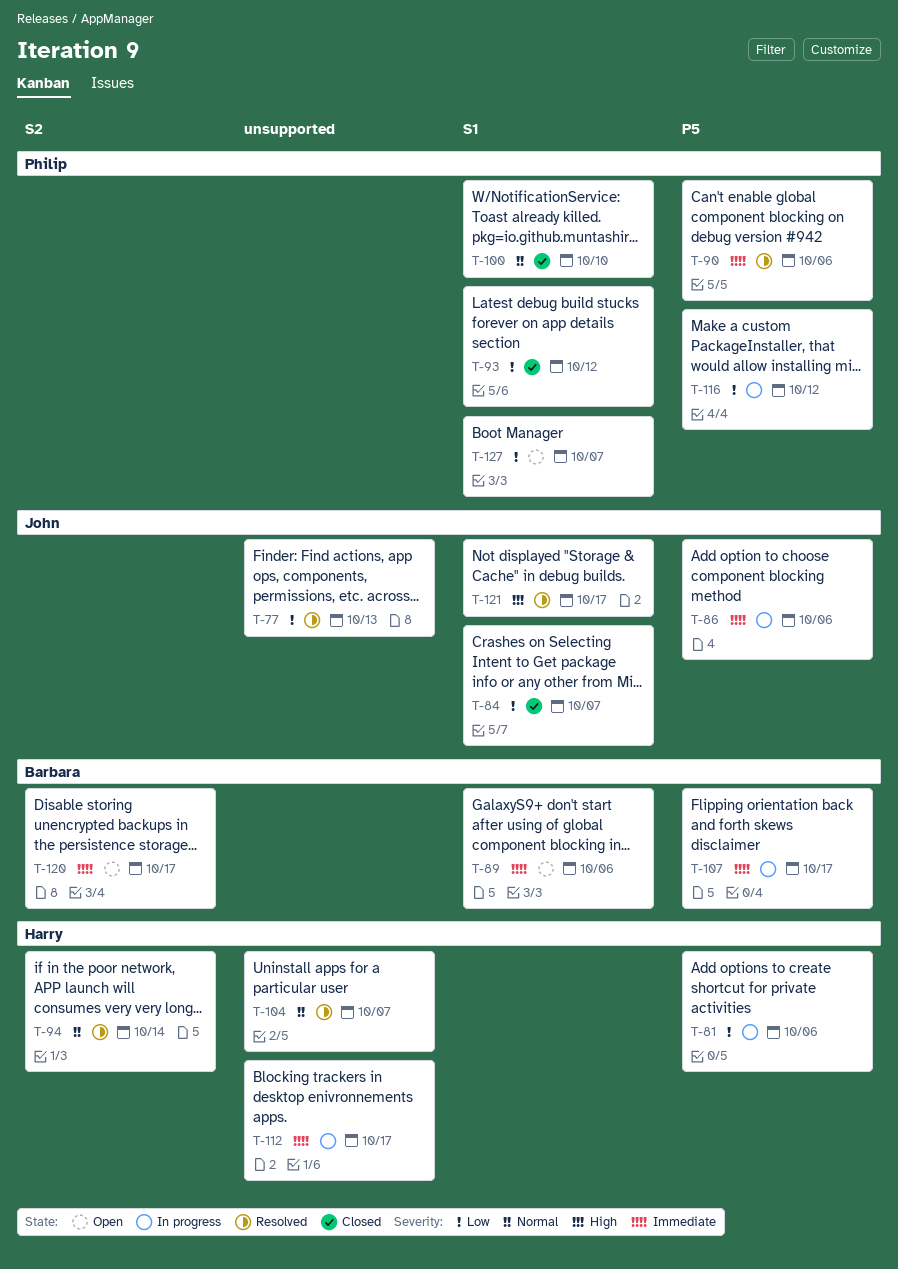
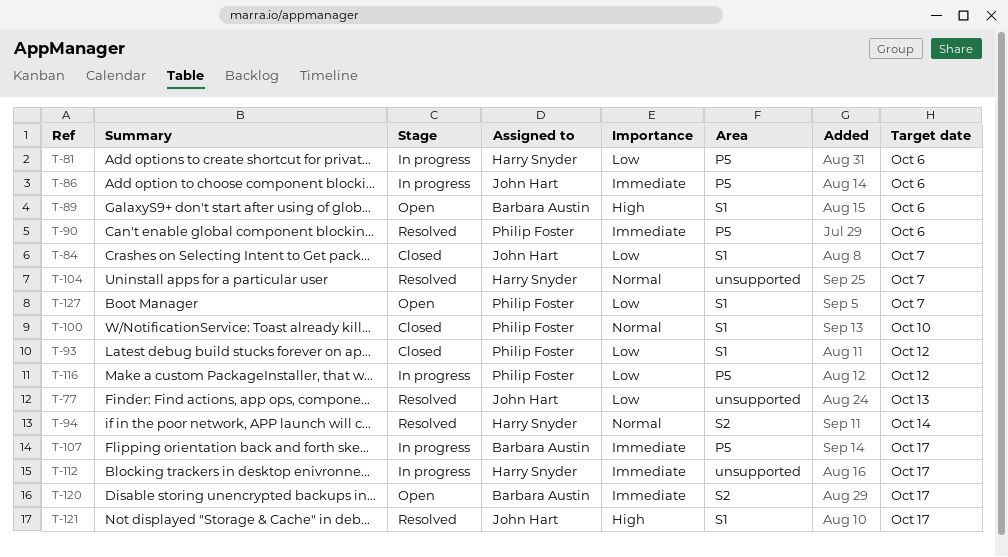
T-89, priority: Immediate -> High

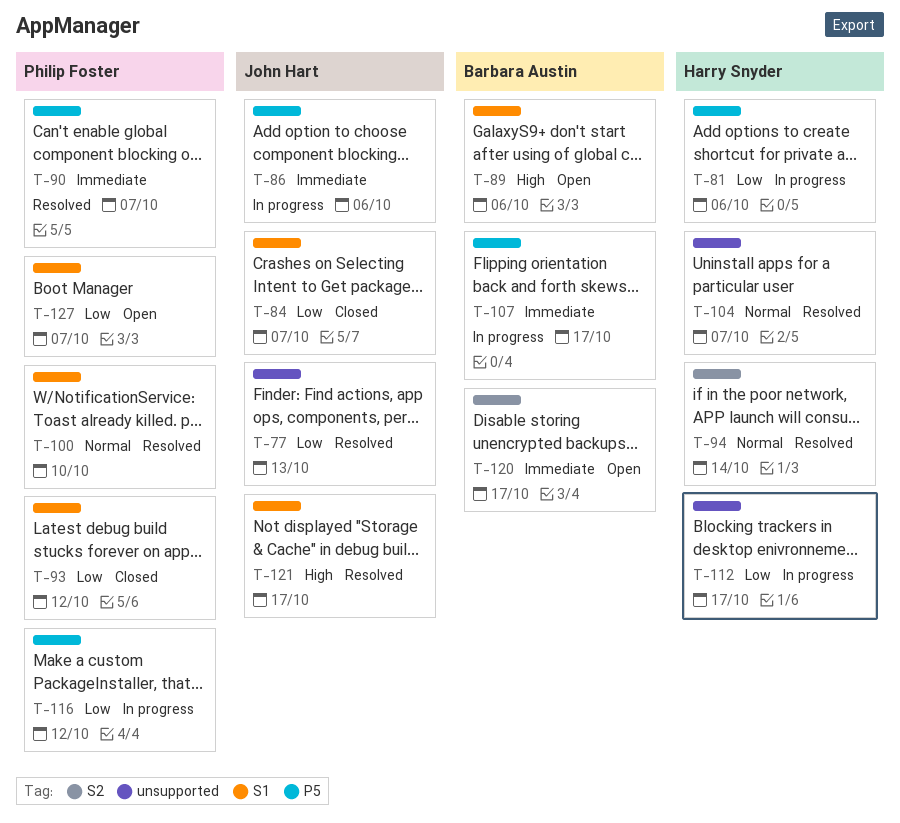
T-90, due: Oct 6 -> Oct 7
T-100, status: Closed -> Resolved
T-112, priority: Immediate -> Low

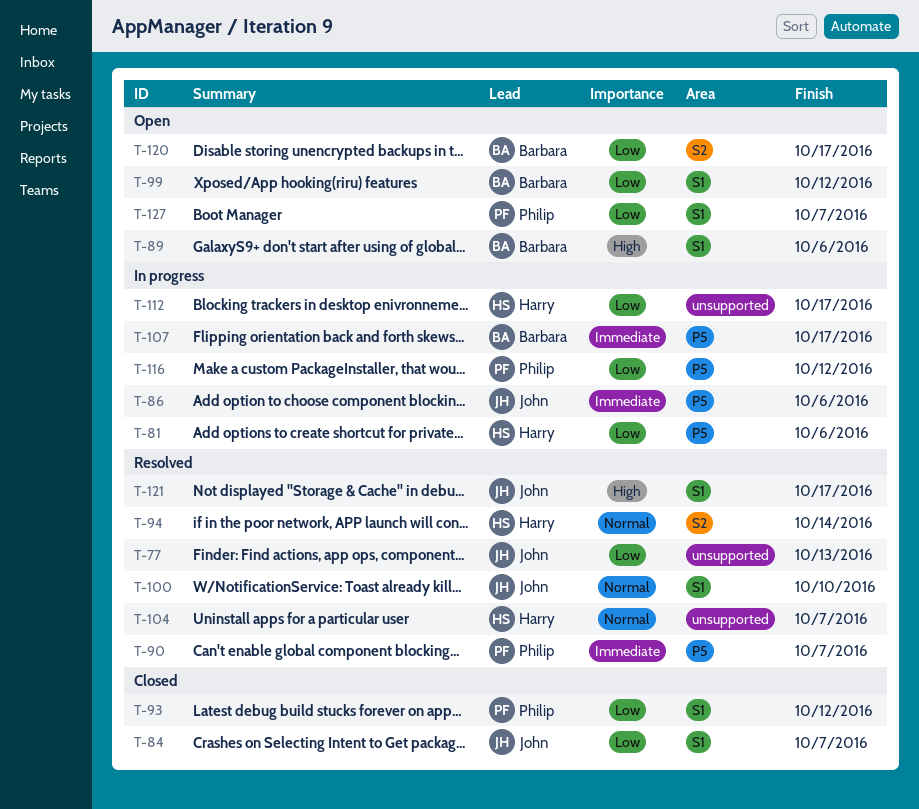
T-99: none -> present
T-100, owner: Philip Foster -> John Hart
T-120, priority: Immediate -> Low

